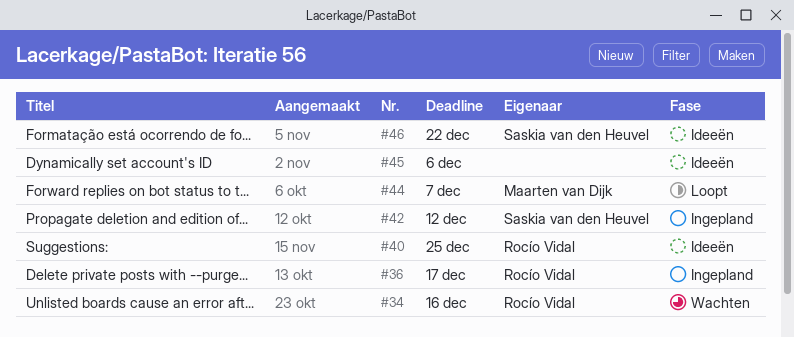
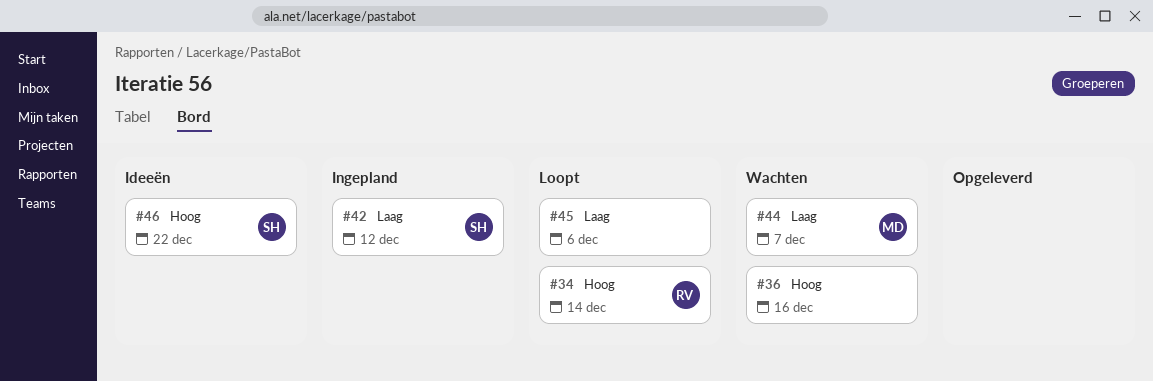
#34, status: Wachten -> Loopt
#34, due: Dec 16 -> Dec 14
#36, status: Ingepland -> Wachten
#36, owner: Rocío Vidal -> none
#36, due: Dec 17 -> Dec 16
#40: present -> none
#44, status: Loopt -> Wachten
#45, status: Ideeën -> Loopt

